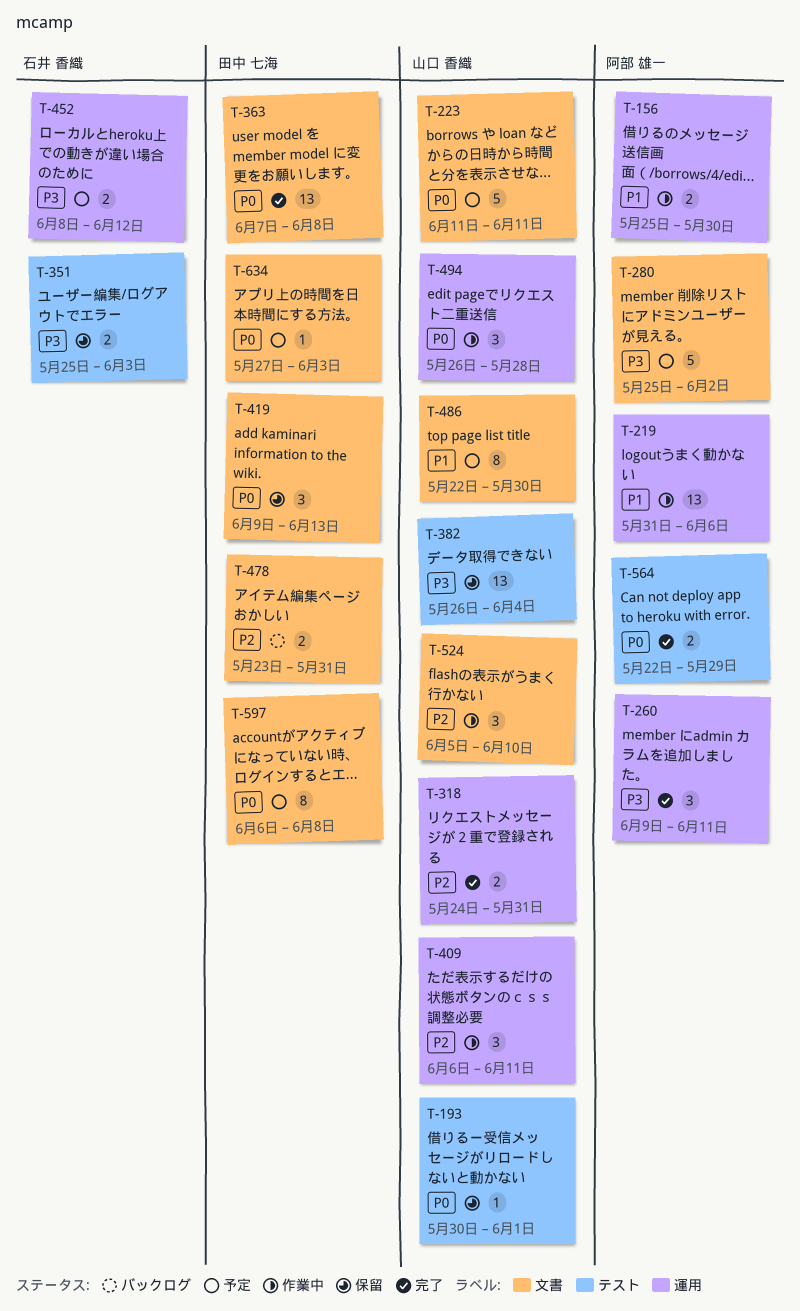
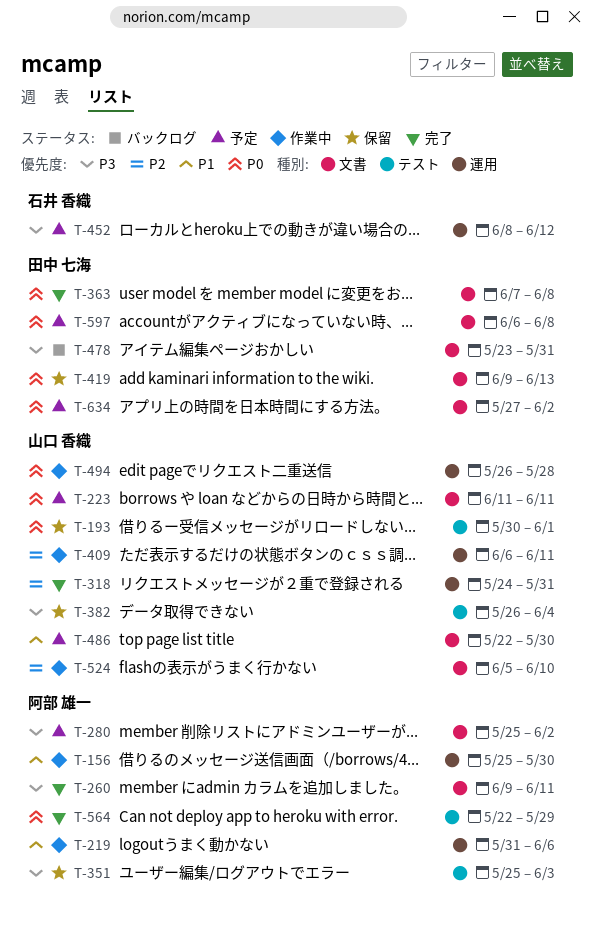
T-260, label: 運用 -> 文書
T-351, owner: 石井 香織 -> 阿部 雄一
T-478, priority: P2 -> P3
T-634, due: Jun 3 -> Jun 2

